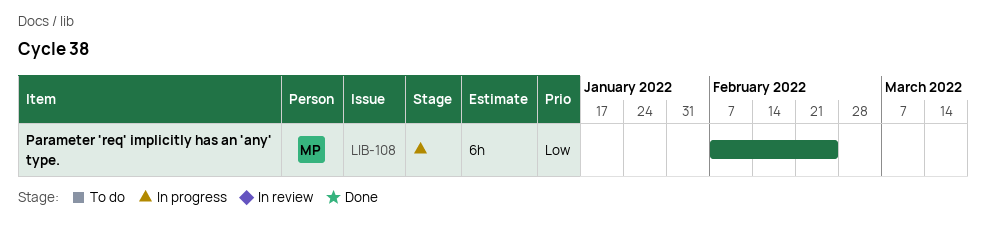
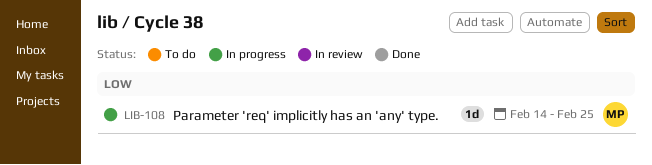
LIB-108, estimate: 6h -> 1d
LIB-108, start: Feb 7 -> Feb 14

